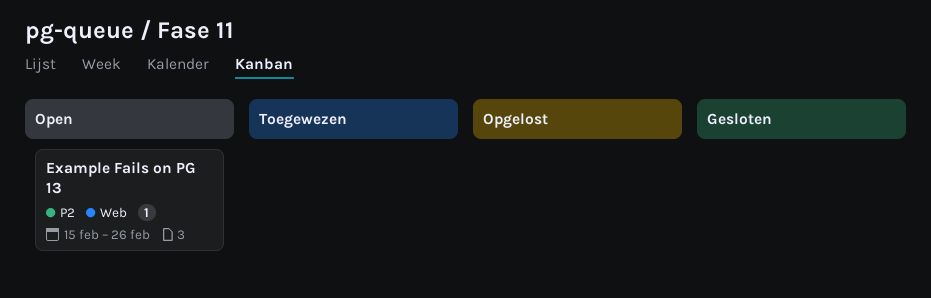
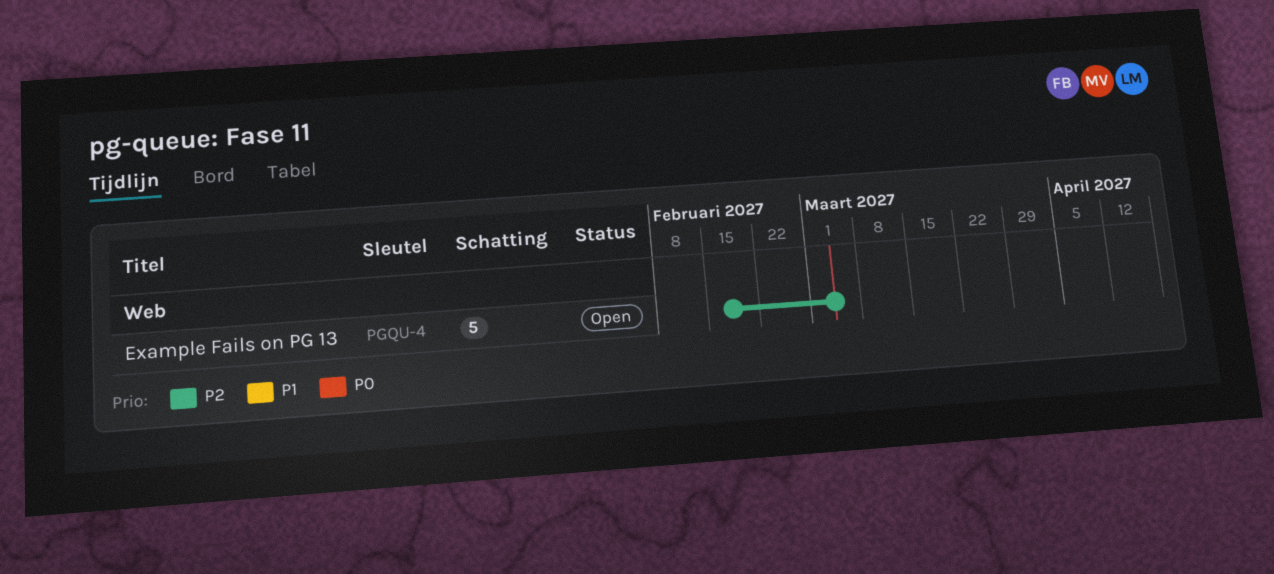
Example Fails on PG 13, estimate: 1 -> 5
Example Fails on PG 13, due: Feb 26 -> Mar 5

